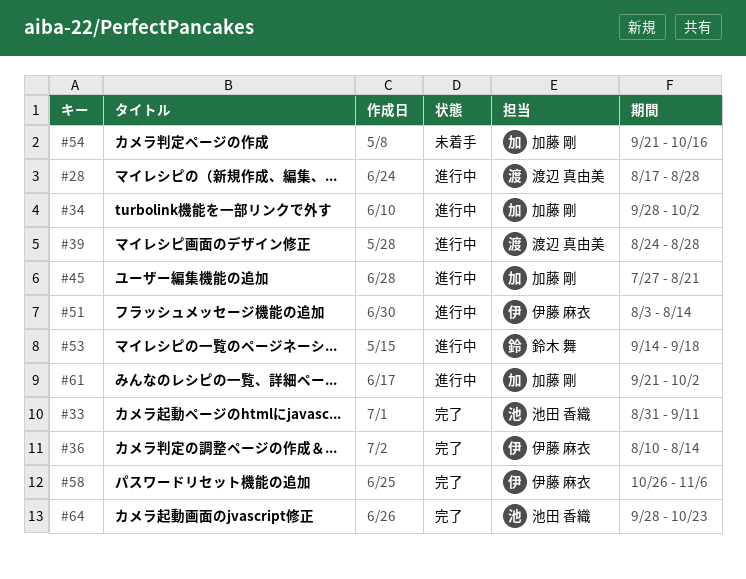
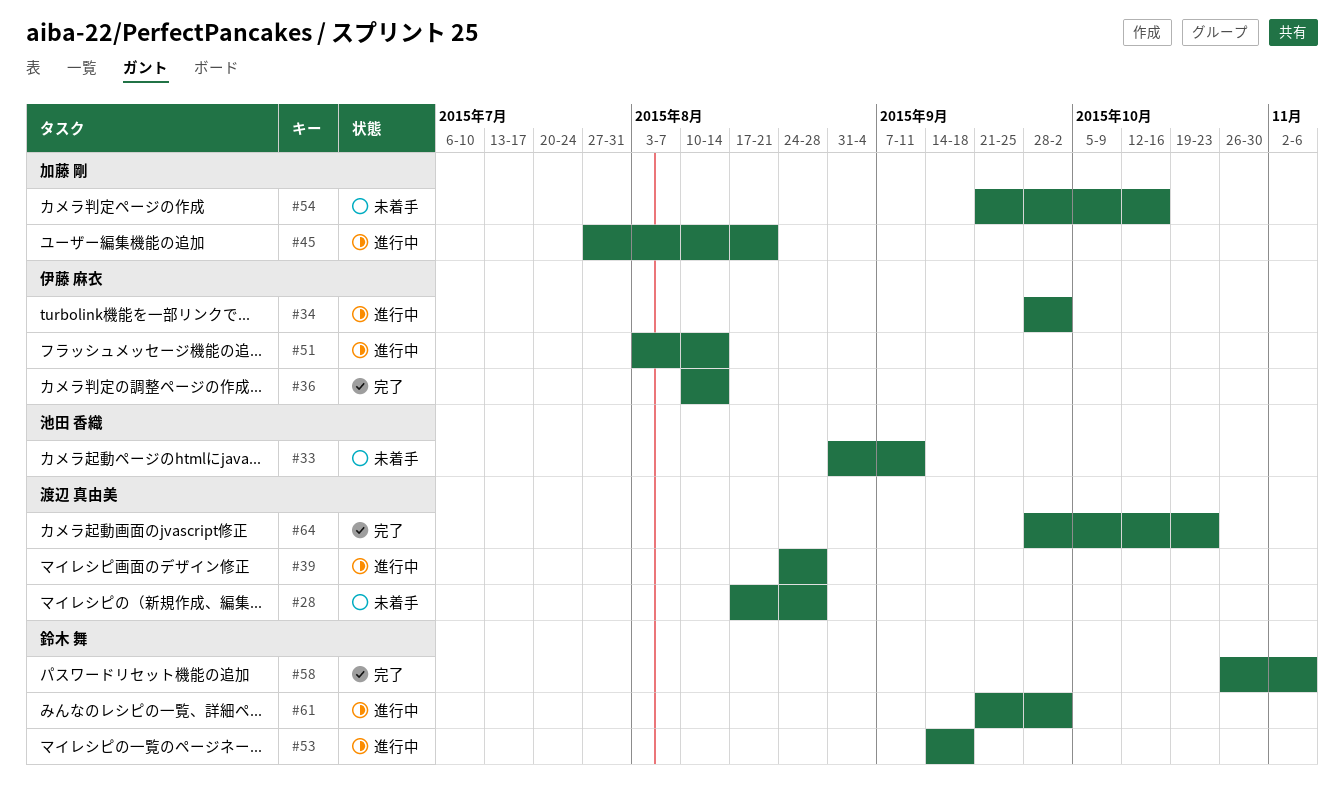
#28, status: 進行中 -> 未着手
#33, status: 完了 -> 未着手
#34, owner: 加藤 剛 -> 伊藤 麻衣
#58, owner: 伊藤 麻衣 -> 鈴木 舞
#61, owner: 加藤 剛 -> 鈴木 舞
#64, owner: 池田 香織 -> 渡辺 真由美

